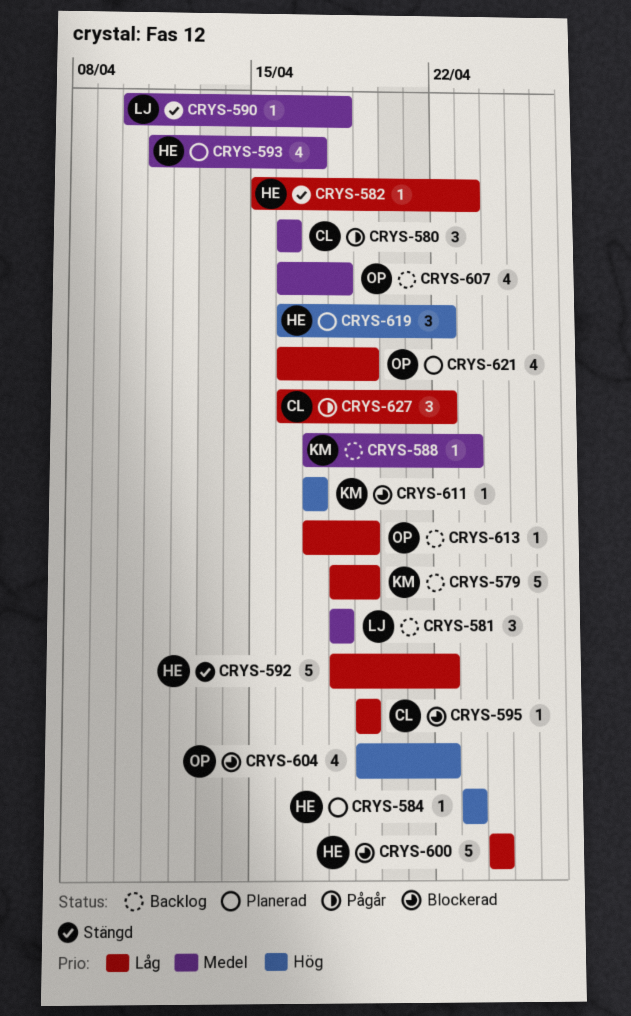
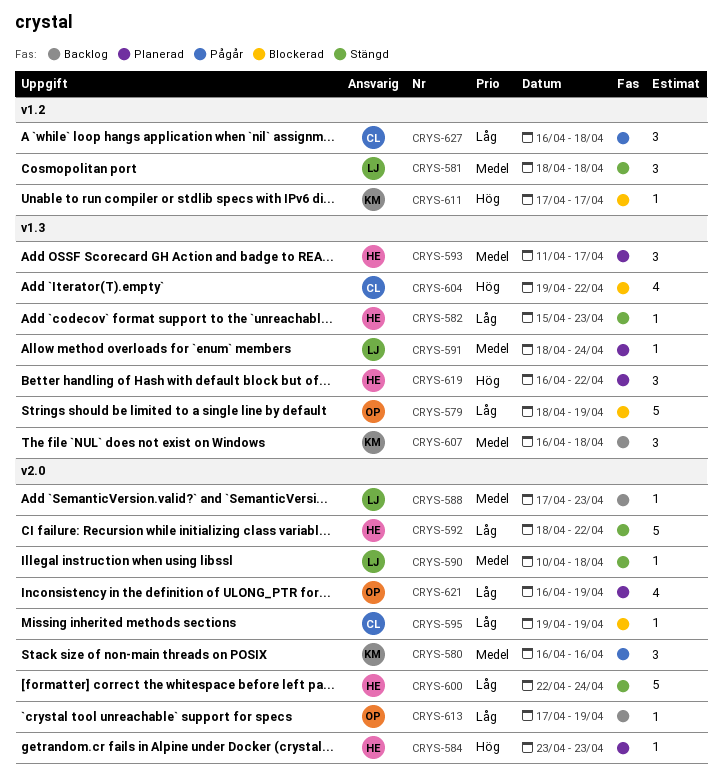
CRYS-579, status: Backlog -> Blockerad
CRYS-579, owner: KM -> OP
CRYS-580, owner: CL -> KM
CRYS-581, status: Backlog -> Stängd
CRYS-588, owner: KM -> LJ
CRYS-591: none -> present
CRYS-593, estimate: 4 -> 3
CRYS-600, status: Blockerad -> Stängd
CRYS-600, start: Apr 24 -> Apr 22
CRYS-604, owner: OP -> CL
CRYS-607, owner: OP -> KM
CRYS-607, estimate: 4 -> 3
CRYS-627, due: Apr 22 -> Apr 18

